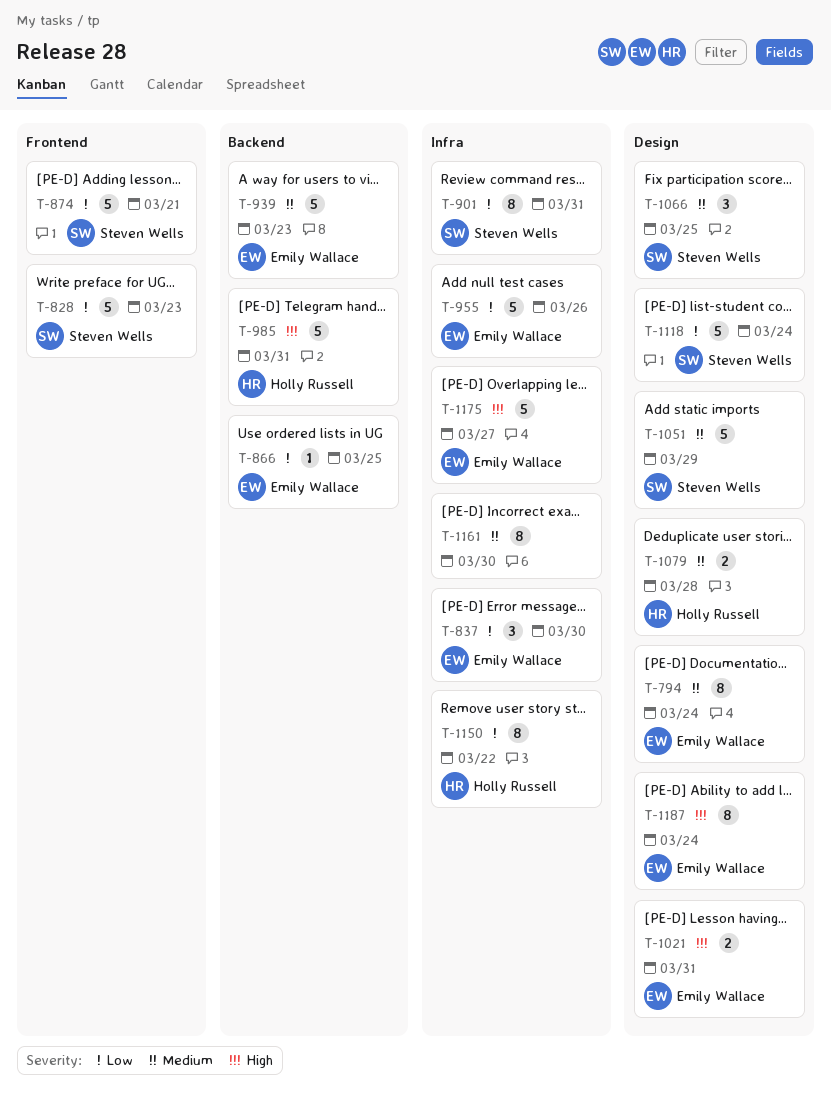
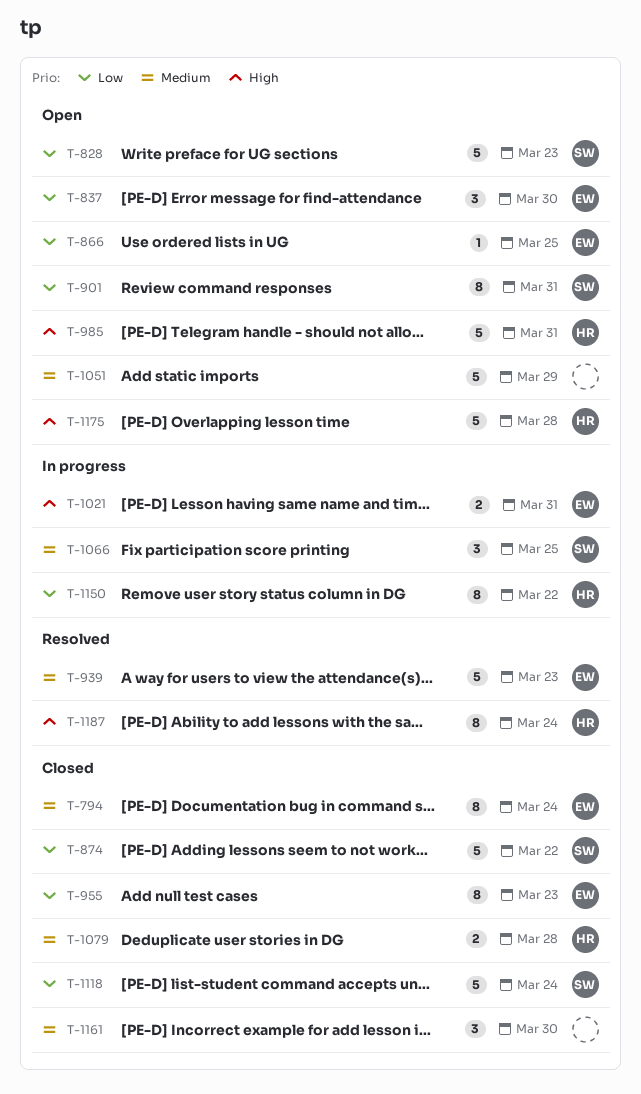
T-874, due: Mar 21 -> Mar 22
T-955, estimate: 5 -> 8
T-955, due: Mar 26 -> Mar 23
T-1051, owner: Steven Wells -> none
T-1161, estimate: 8 -> 3
T-1175, owner: Emily Wallace -> Holly Russell
T-1175, due: Mar 27 -> Mar 28
T-1187, owner: Emily Wallace -> Holly Russell

